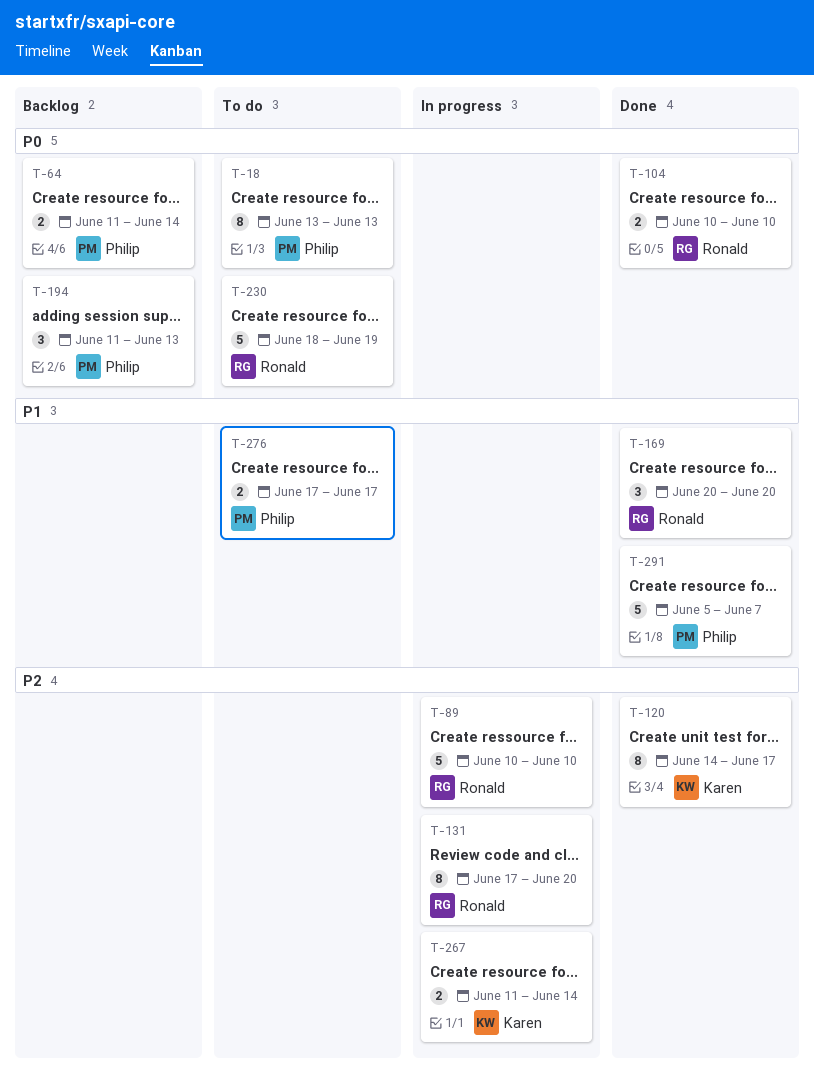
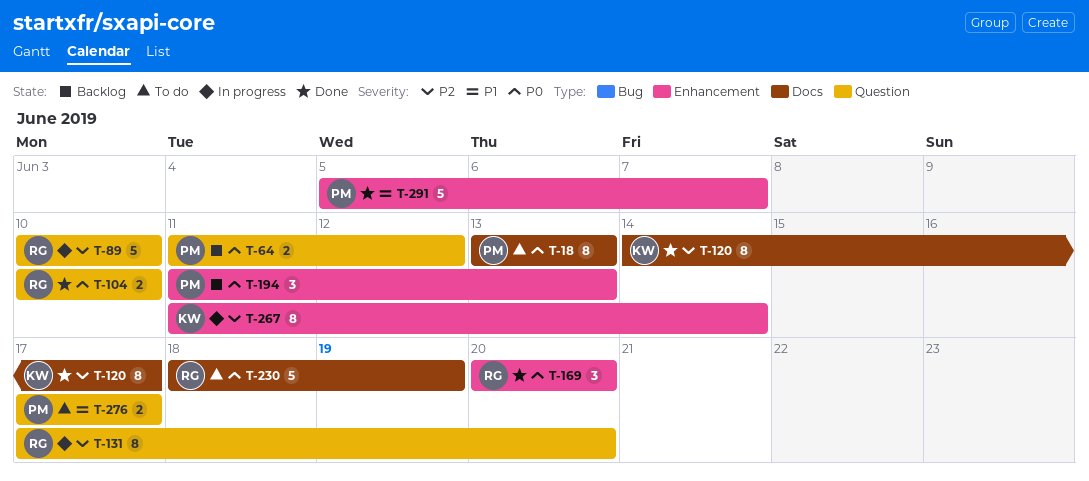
T-64, due: Jun 14 -> Jun 12
T-169, priority: P1 -> P0
T-267, estimate: 2 -> 8

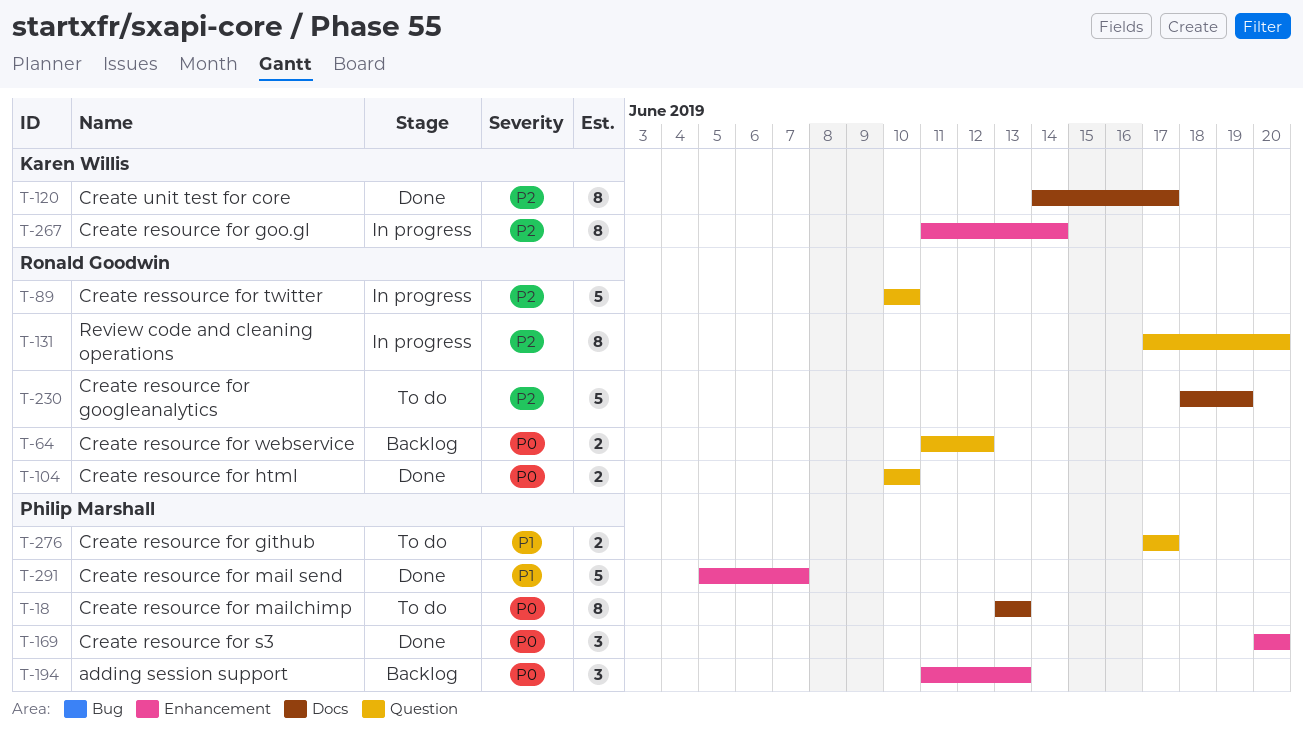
T-64, owner: Philip Marshall -> Ronald Goodwin
T-169, owner: Ronald Goodwin -> Philip Marshall
T-230, priority: P0 -> P2

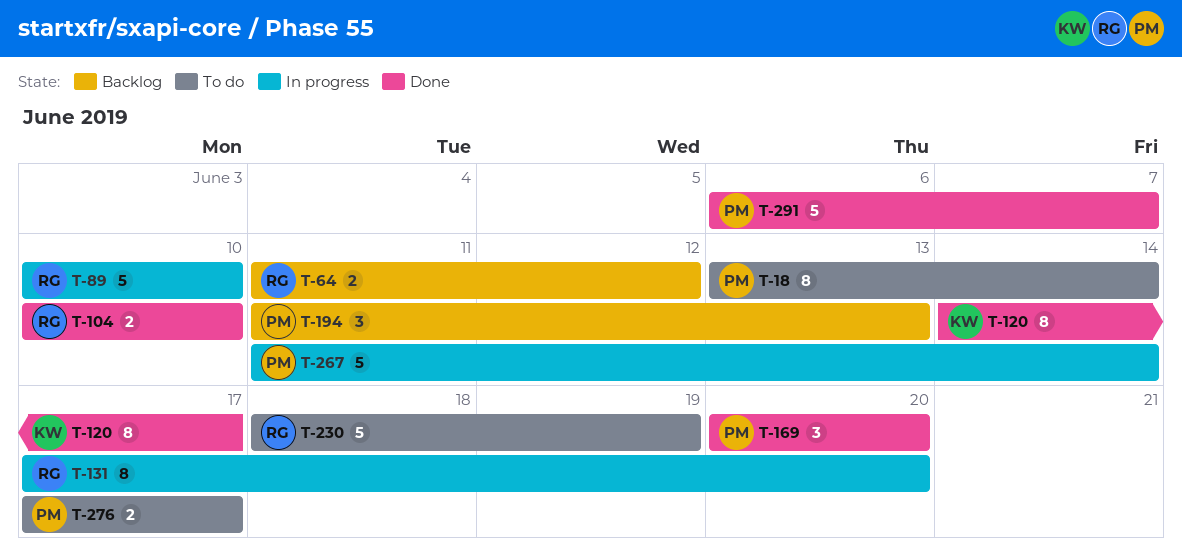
T-18, due: Jun 13 -> Jun 14
T-267, owner: Karen Willis -> Philip Marshall
T-267, estimate: 8 -> 5
T-291, start: Jun 5 -> Jun 6

